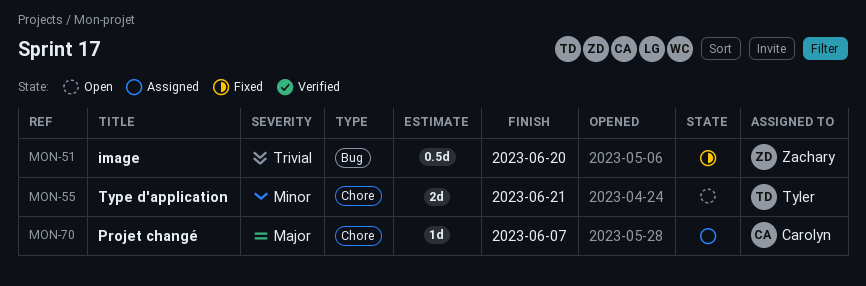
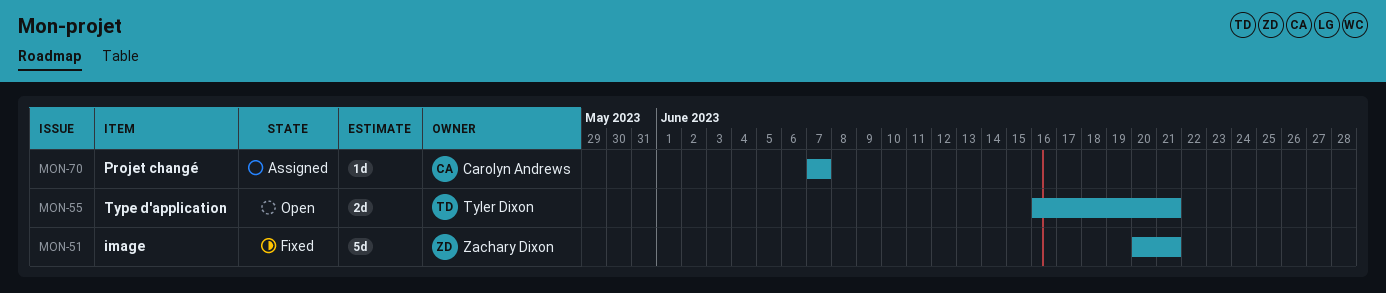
MON-51, estimate: 0.5d -> 5d
MON-51, due: Jun 20 -> Jun 21

